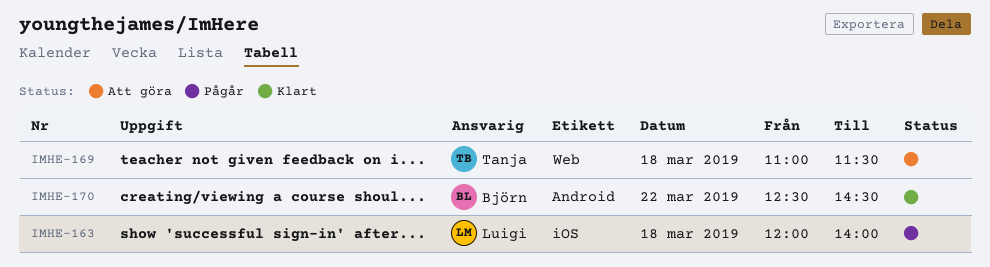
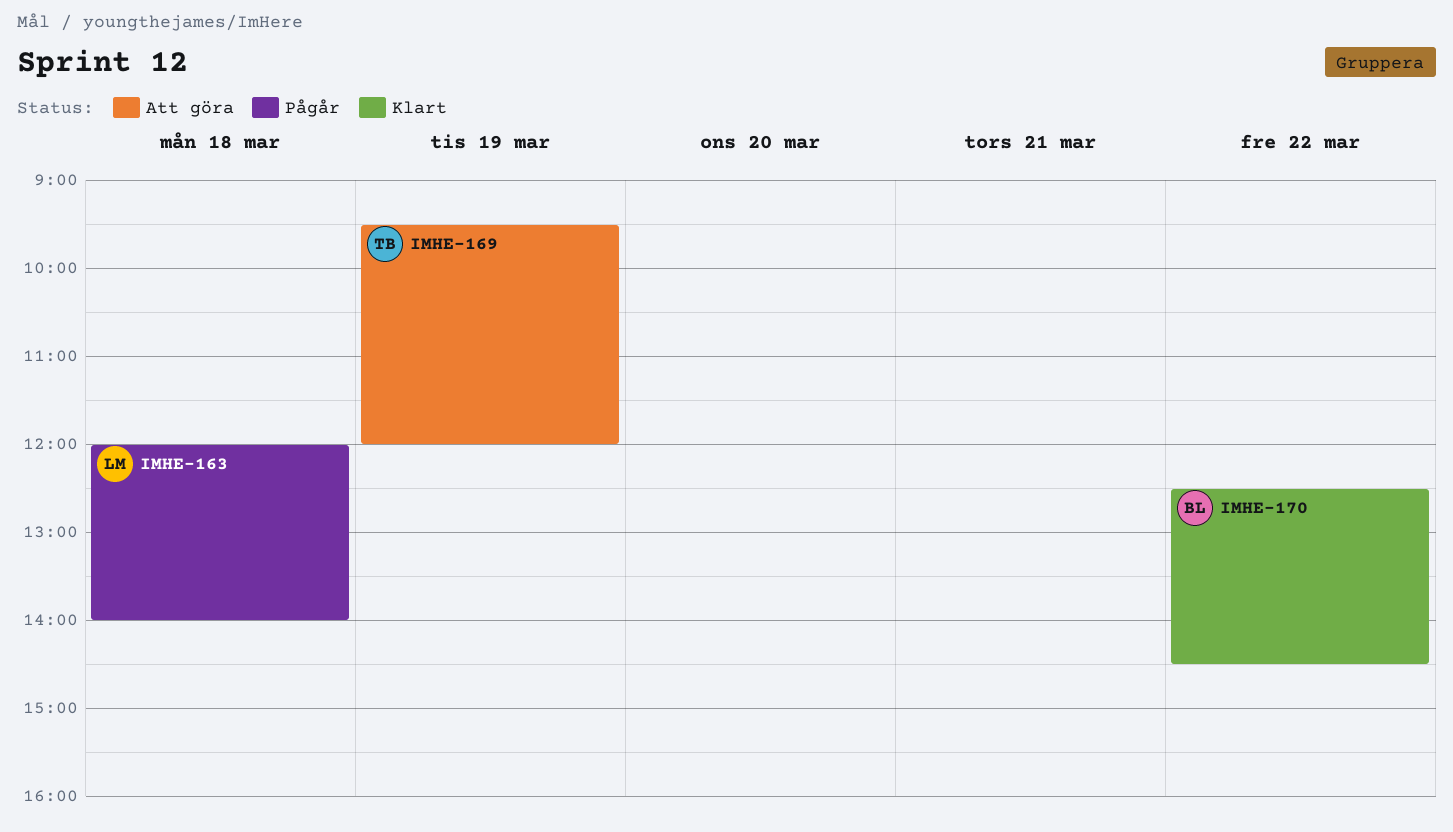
IMHE-169, day: Mar 18 -> Mar 19
IMHE-169, begins: 11:00 -> 09:30
IMHE-169, ends: 11:30 -> 12:00

